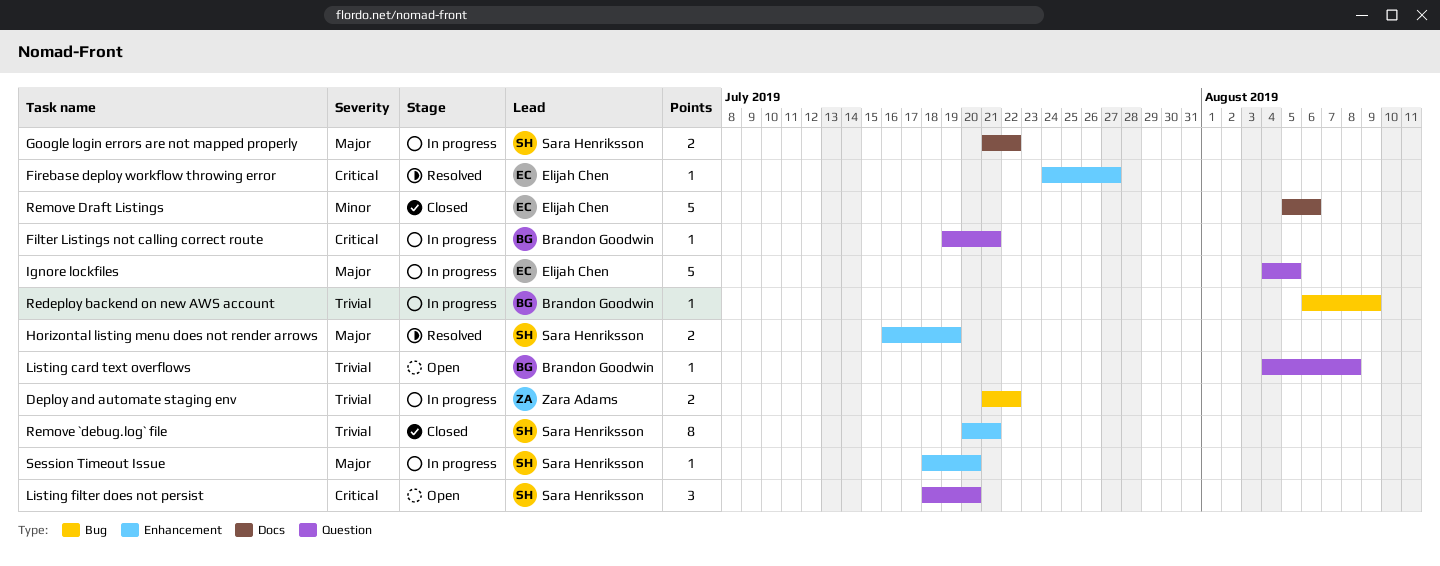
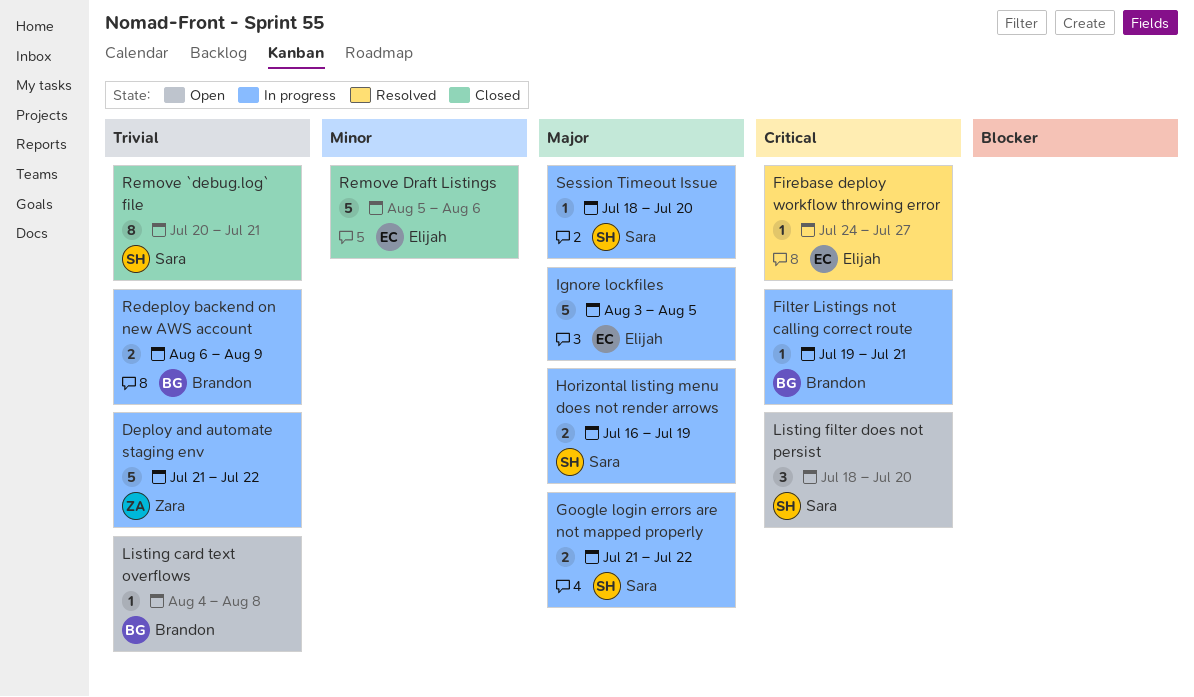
Deploy and automate staging env, estimate: 2 -> 5
Horizontal listing menu does not render arrows, status: Resolved -> In progress
Ignore lockfiles, start: Aug 4 -> Aug 3
Redeploy backend on new AWS account, estimate: 1 -> 2

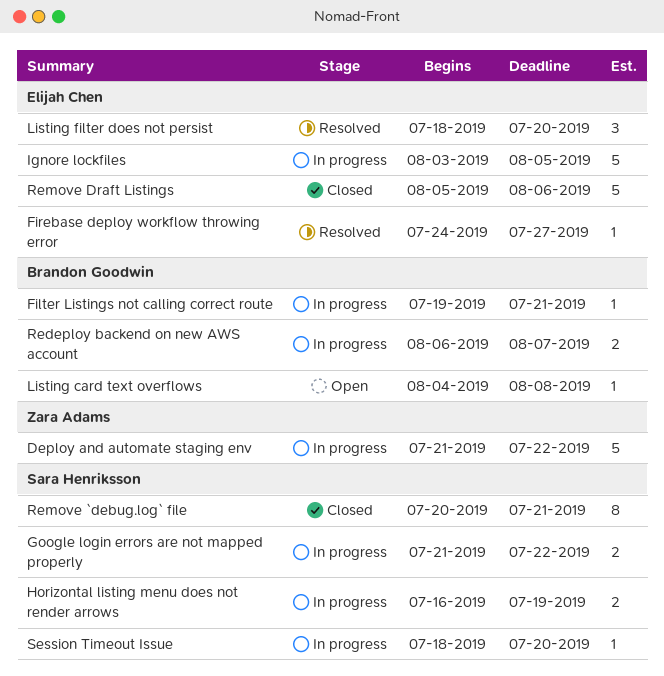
Listing filter does not persist, status: Open -> Resolved
Listing filter does not persist, owner: Sara Henriksson -> Elijah Chen
Redeploy backend on new AWS account, due: Aug 9 -> Aug 7

